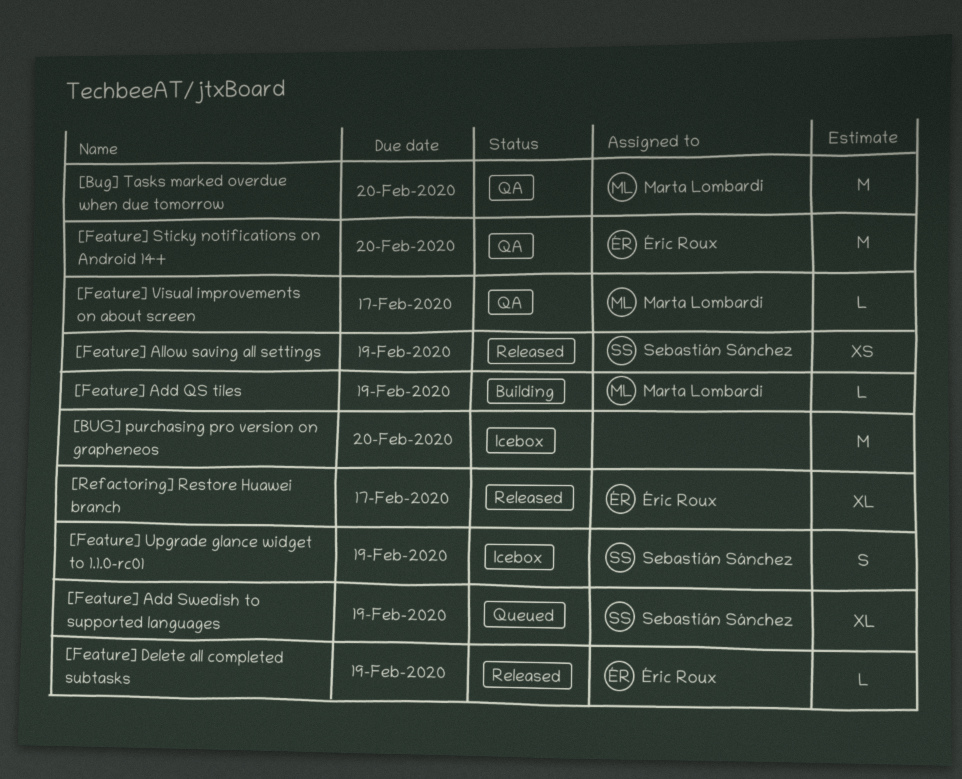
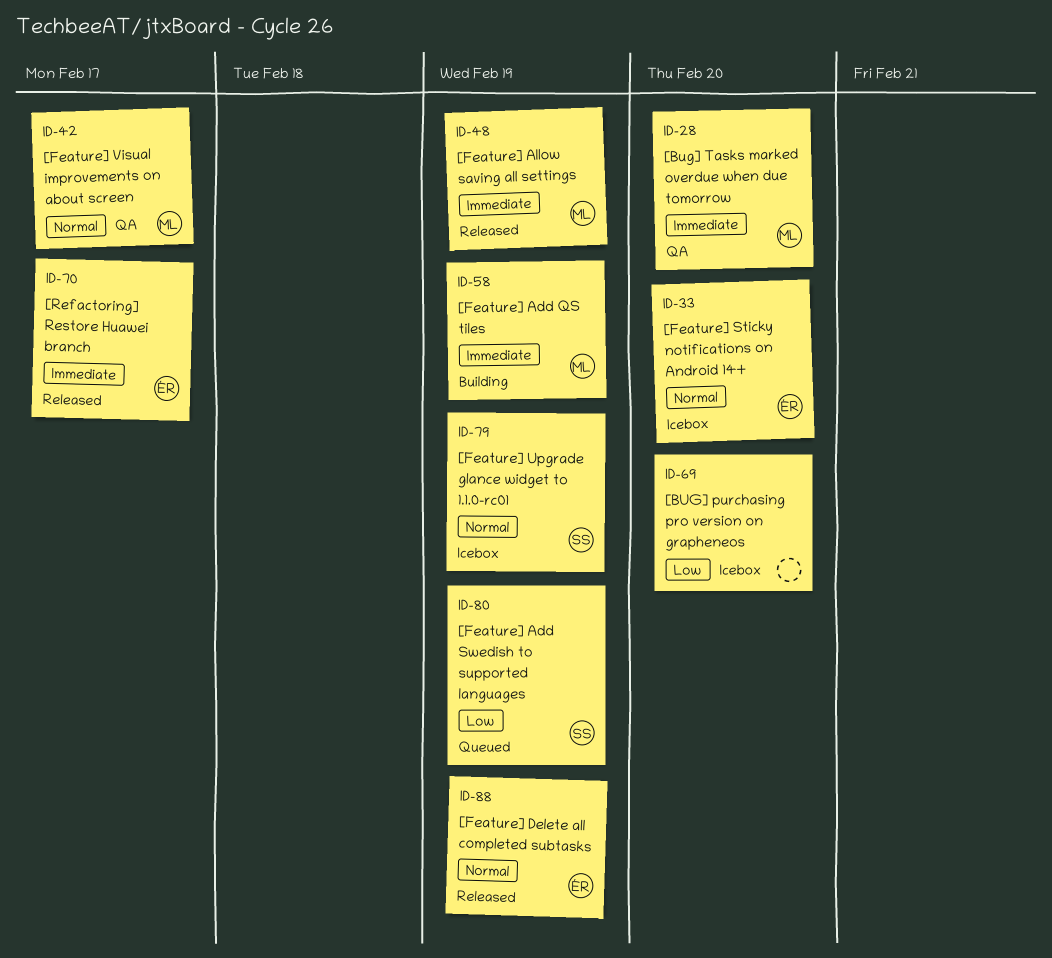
[Feature] Allow saving all settings, owner: Sebastián Sánchez -> Marta Lombardi
[Feature] Sticky notifications on Android 14+, status: QA -> Icebox

